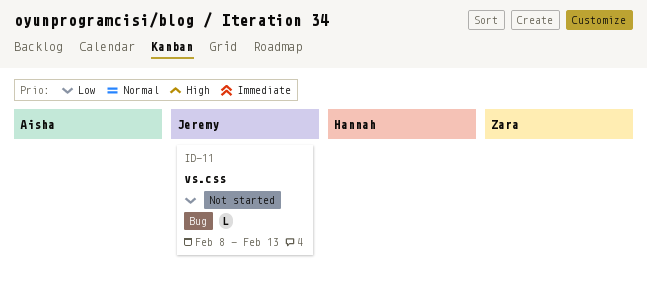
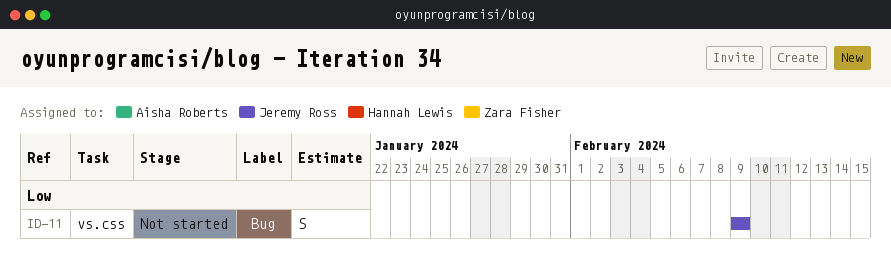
ID-11, estimate: L -> S
ID-11, start: Feb 8 -> Feb 9
ID-11, due: Feb 13 -> Feb 9

